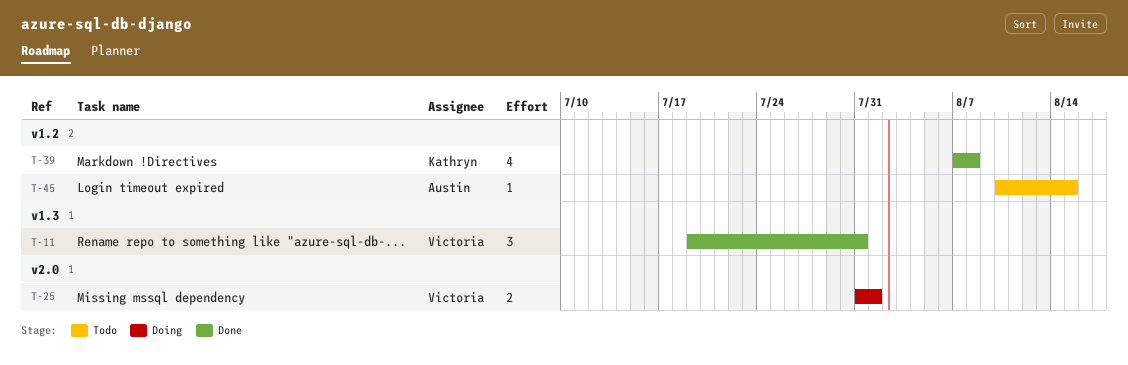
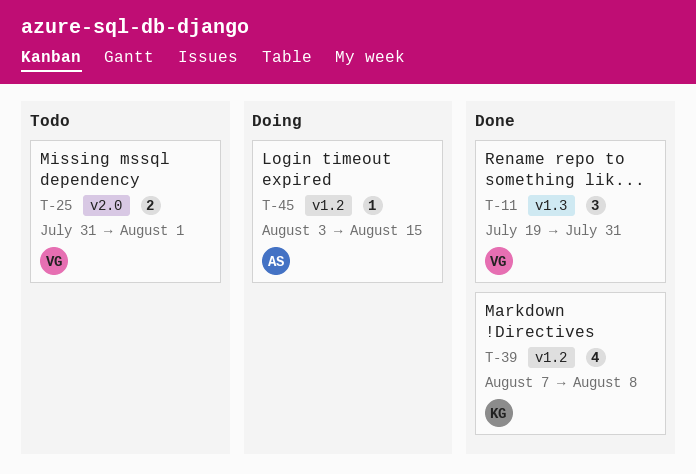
T-25, status: Doing -> Todo
T-45, status: Todo -> Doing
T-45, start: Aug 10 -> Aug 3

